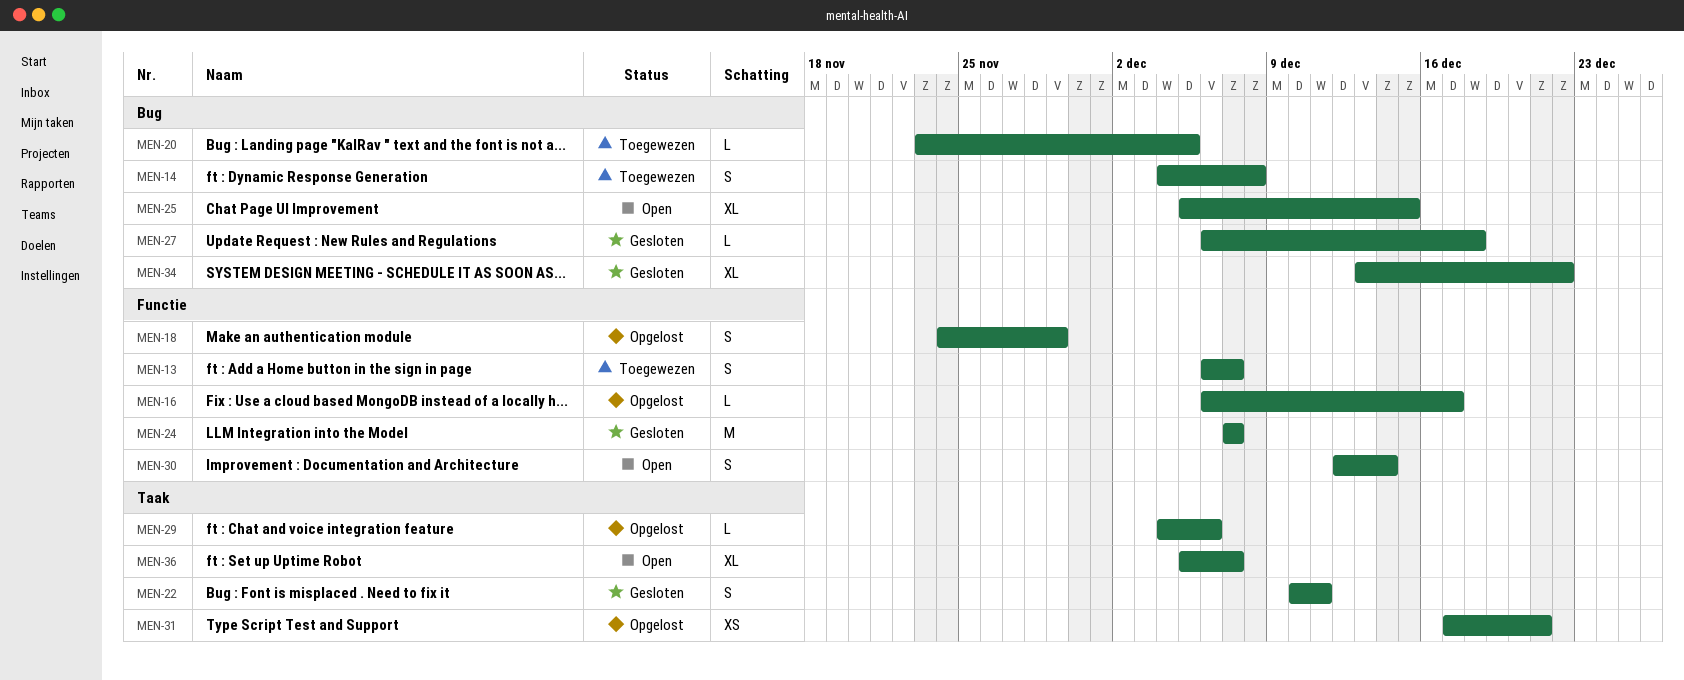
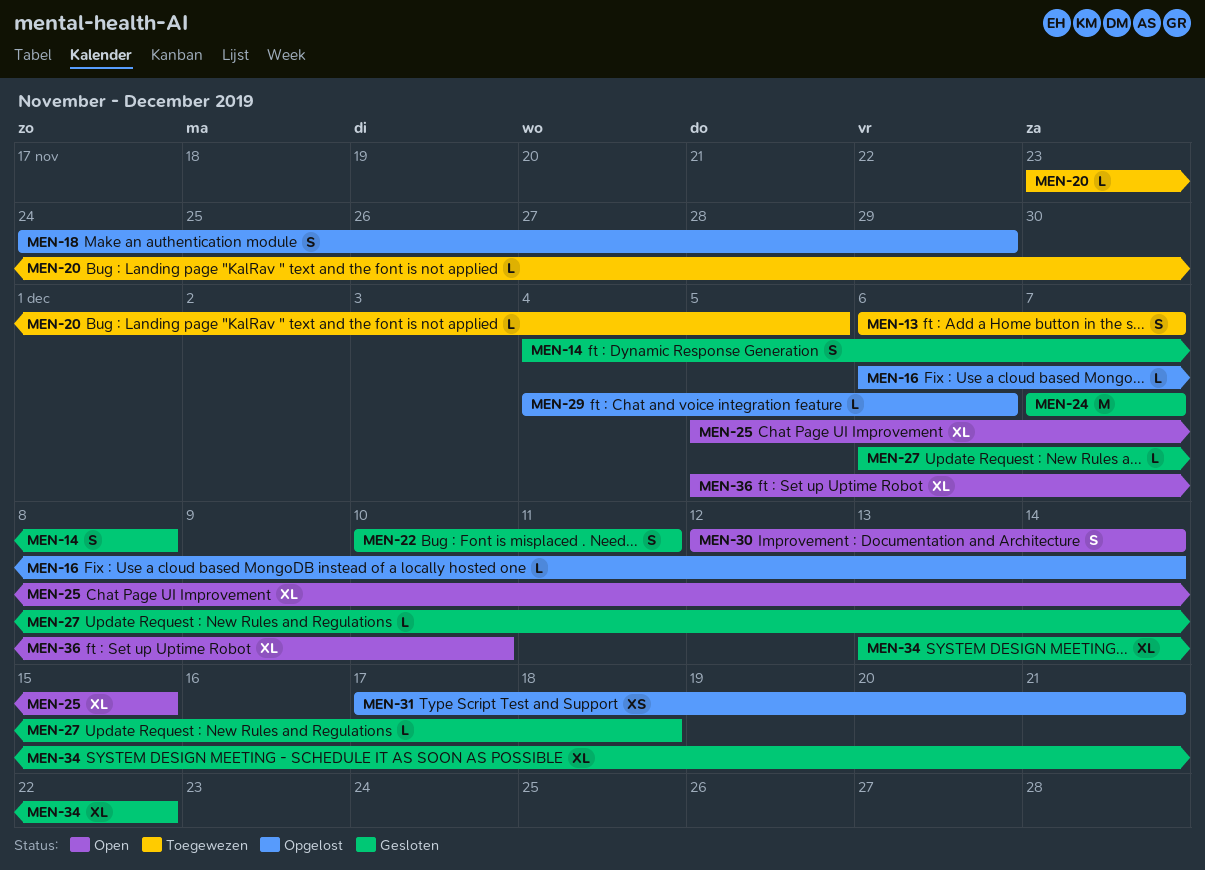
MEN-14, status: Toegewezen -> Gesloten
MEN-16, due: Dec 17 -> Dec 14
MEN-36, due: Dec 7 -> Dec 10

